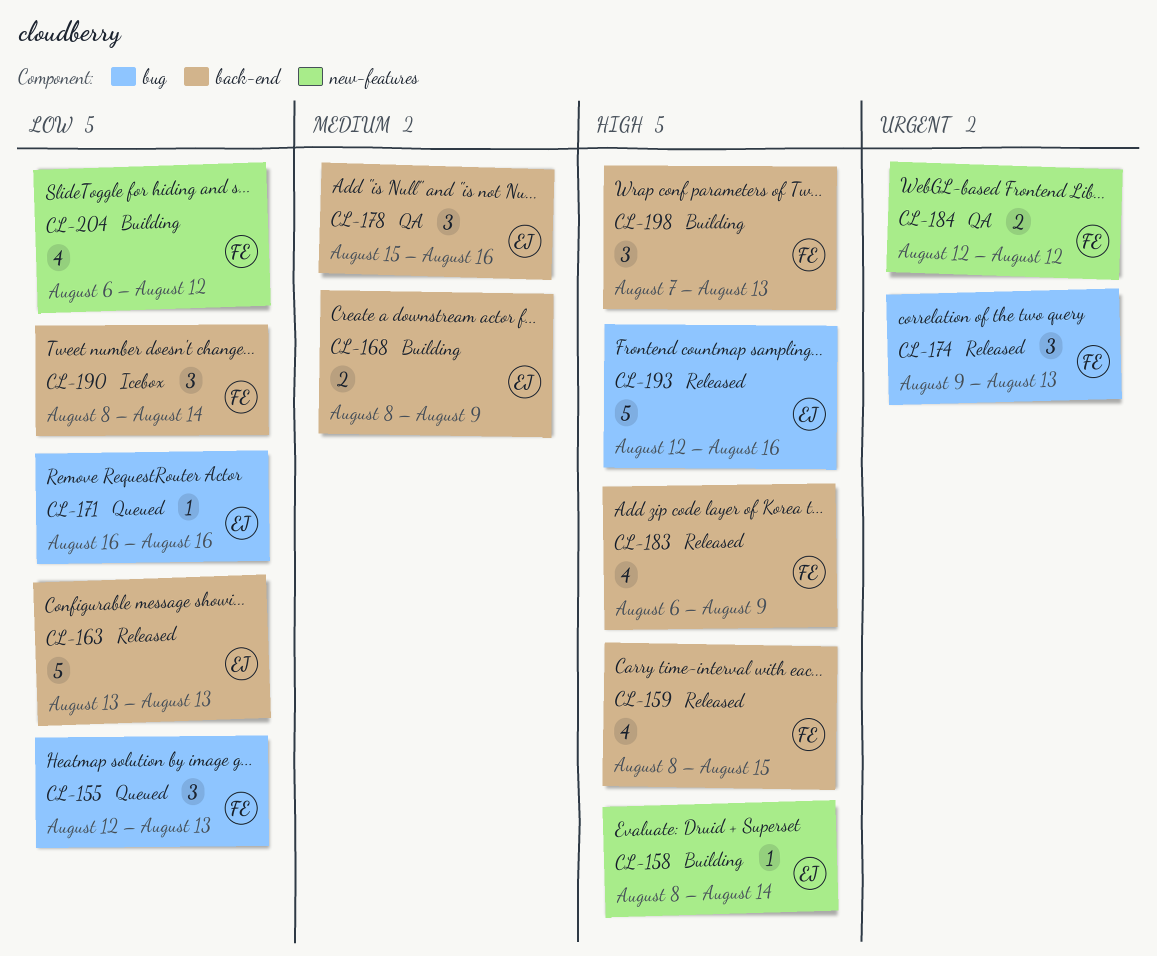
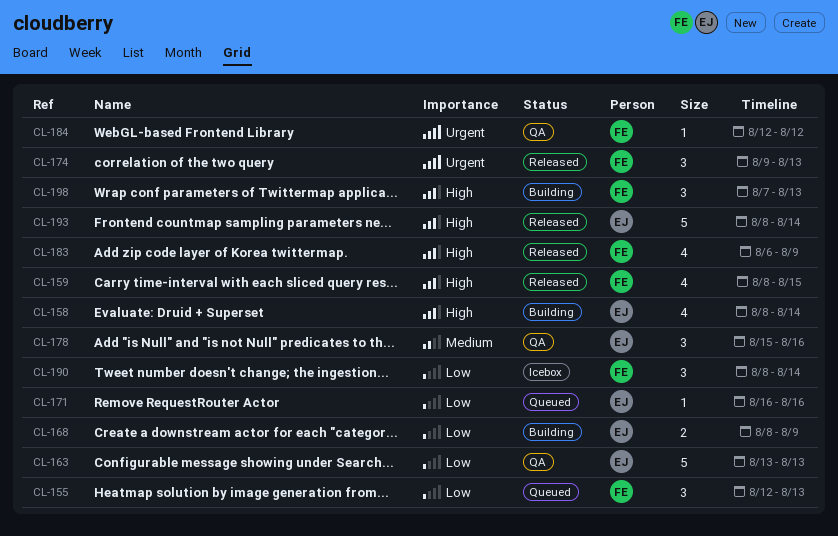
CL-158, estimate: 1 -> 4
CL-163, status: Released -> QA
CL-168, priority: Medium -> Low
CL-184, estimate: 2 -> 1
CL-193, start: Aug 12 -> Aug 8
CL-193, due: Aug 16 -> Aug 14
CL-204: present -> none

